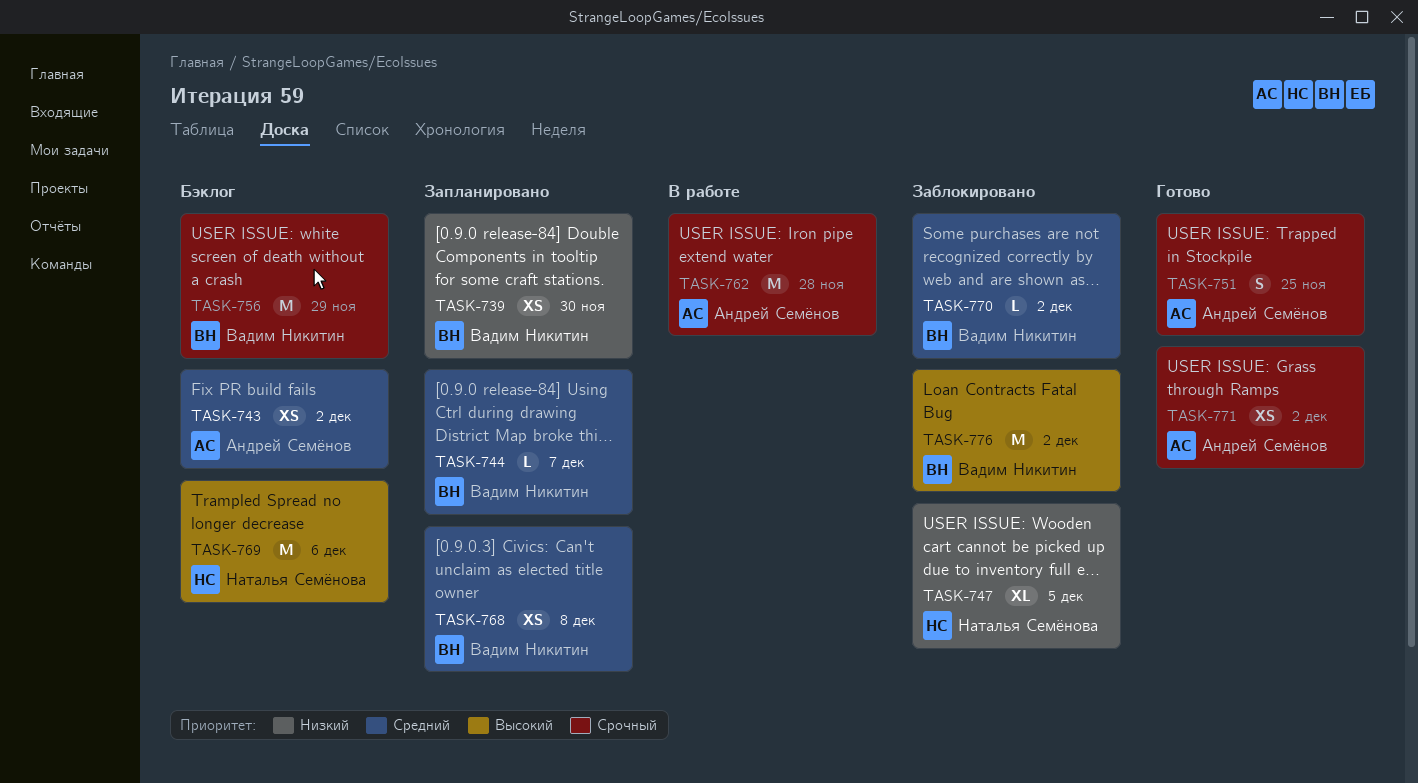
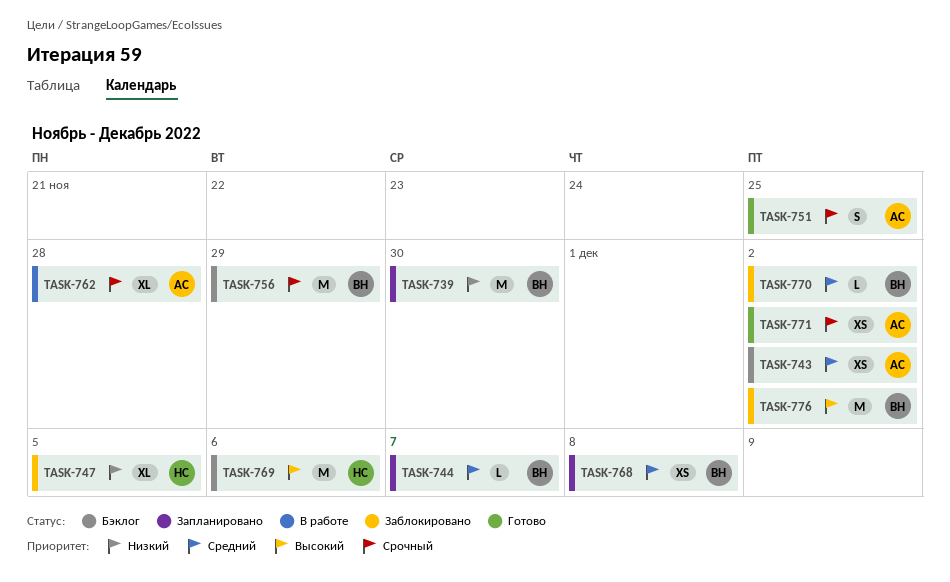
TASK-739, estimate: XS -> M
TASK-762, estimate: M -> XL

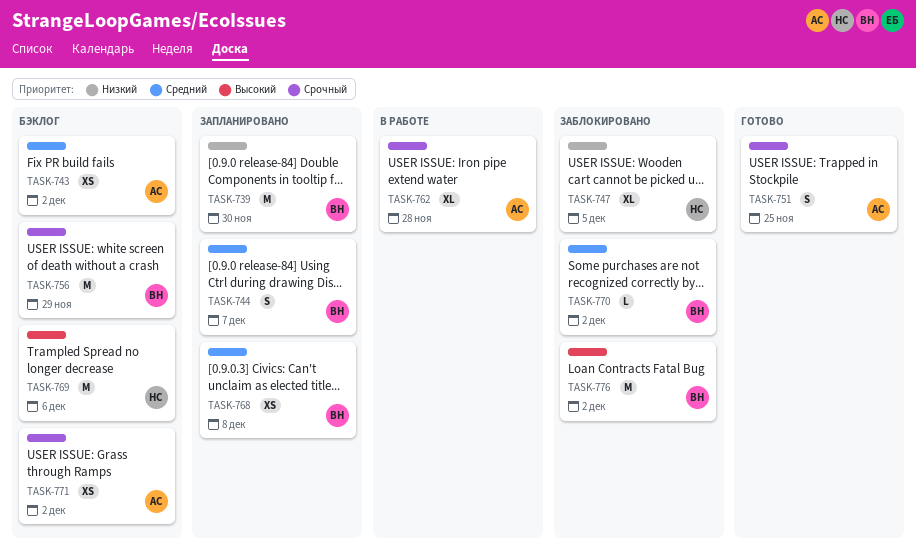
TASK-744, estimate: L -> S
TASK-771, status: Готово -> Бэклог

